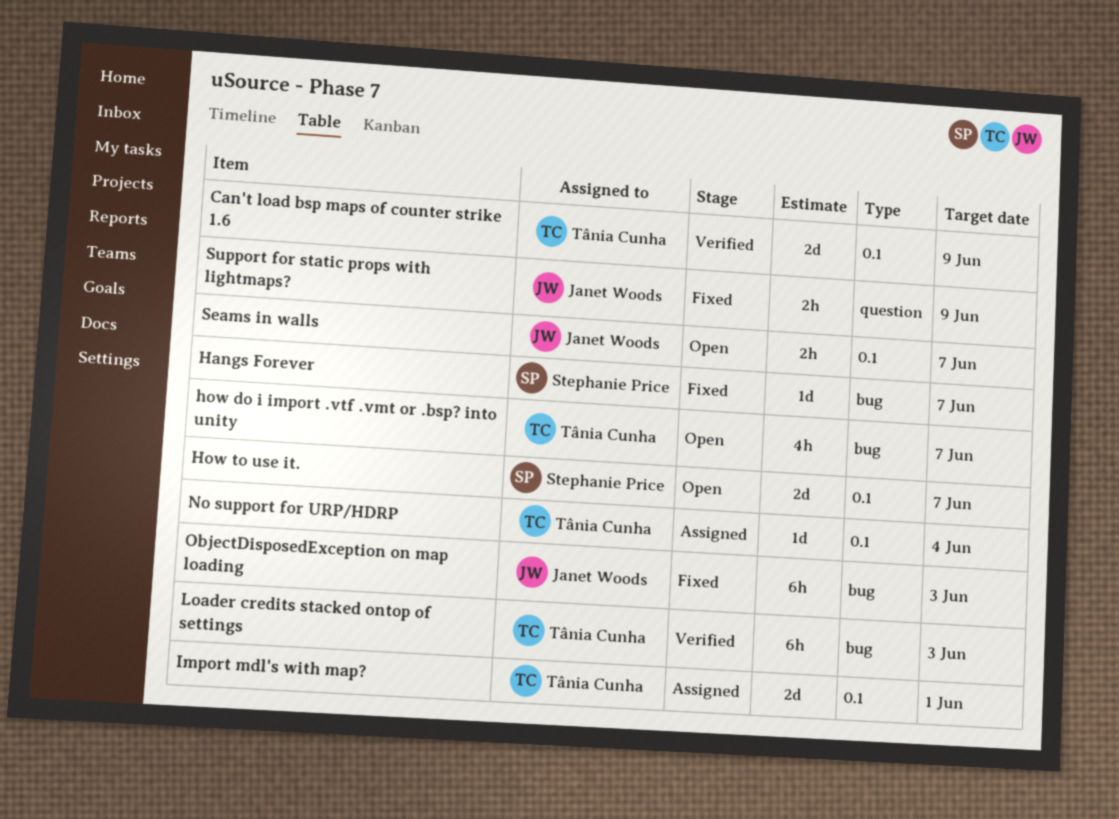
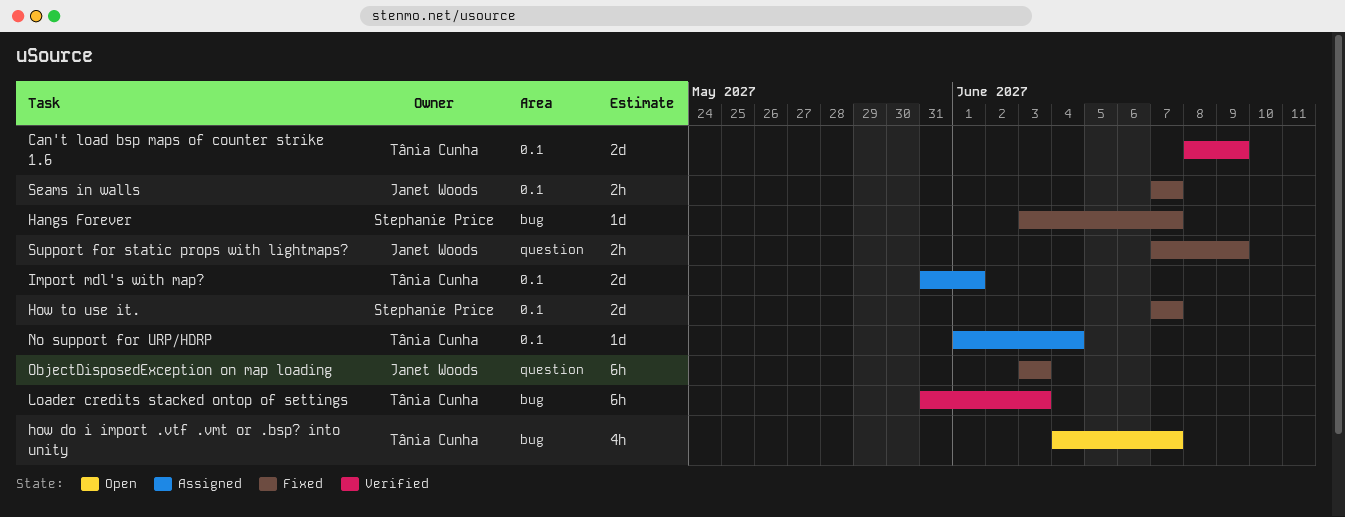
How to use it., status: Open -> Fixed
ObjectDisposedException on map loading, label: bug -> question
Seams in walls, status: Open -> Fixed

